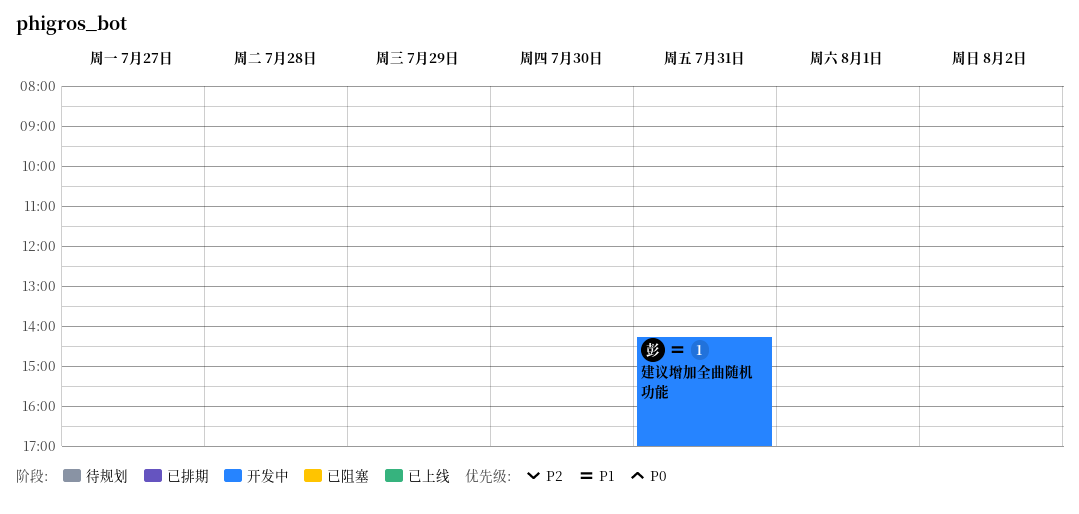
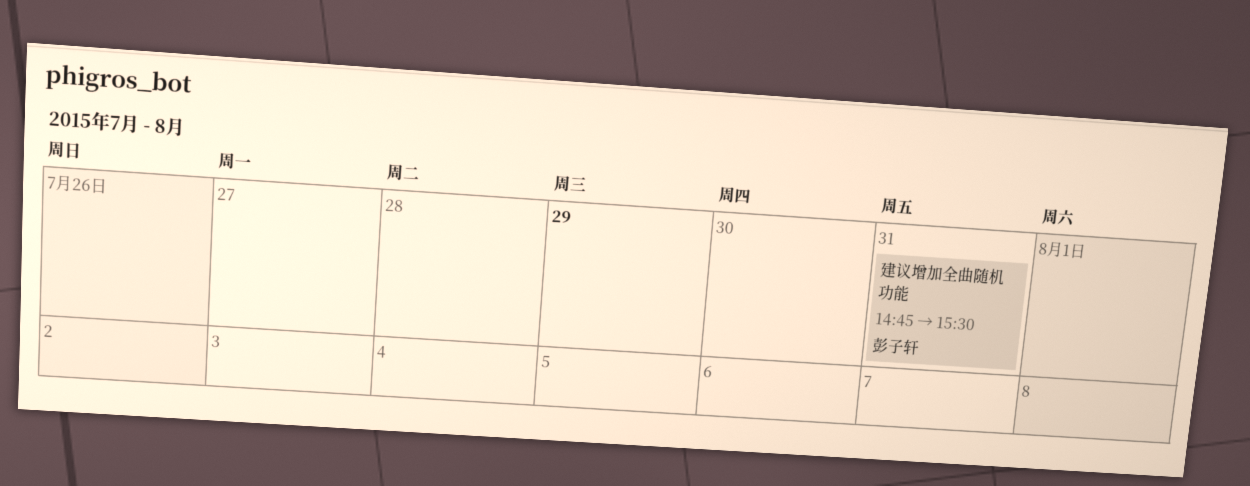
建议增加全曲随机功能, begins: 14:15 -> 14:45
建议增加全曲随机功能, ends: 17:00 -> 15:30

